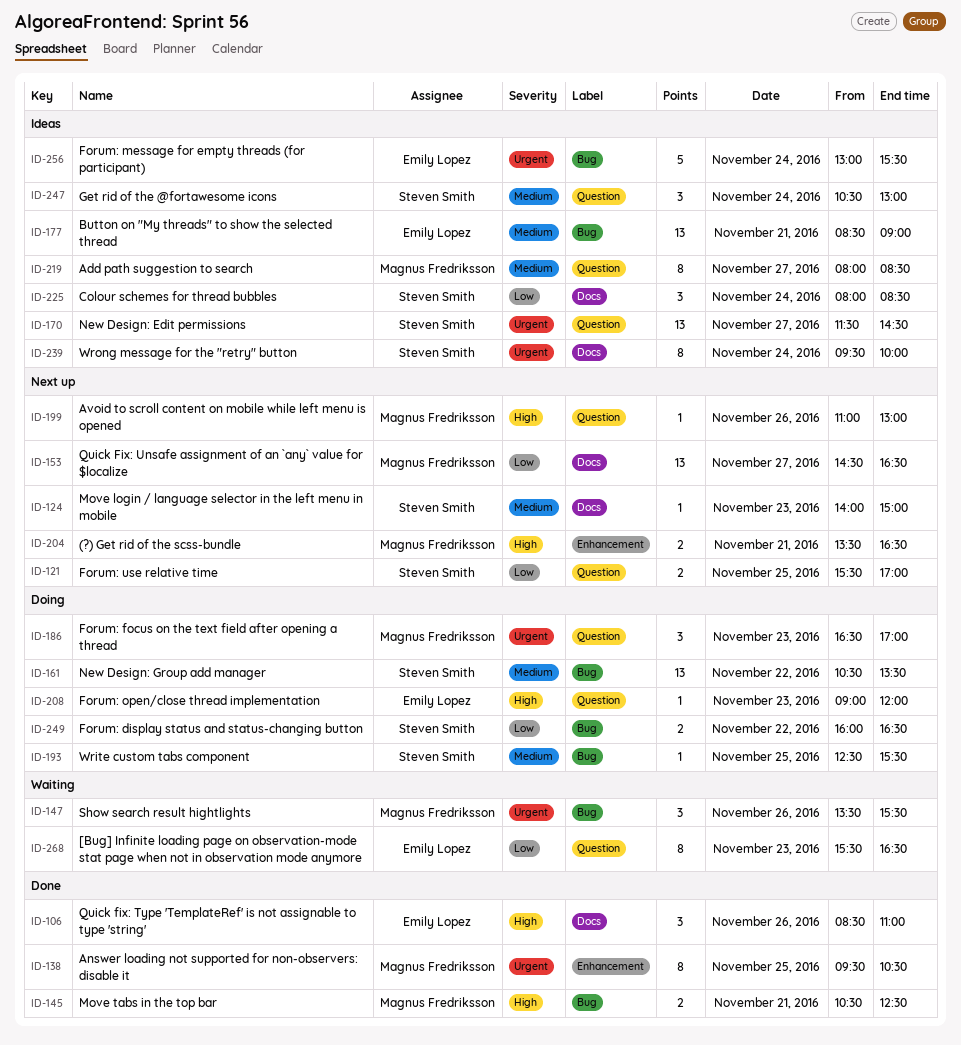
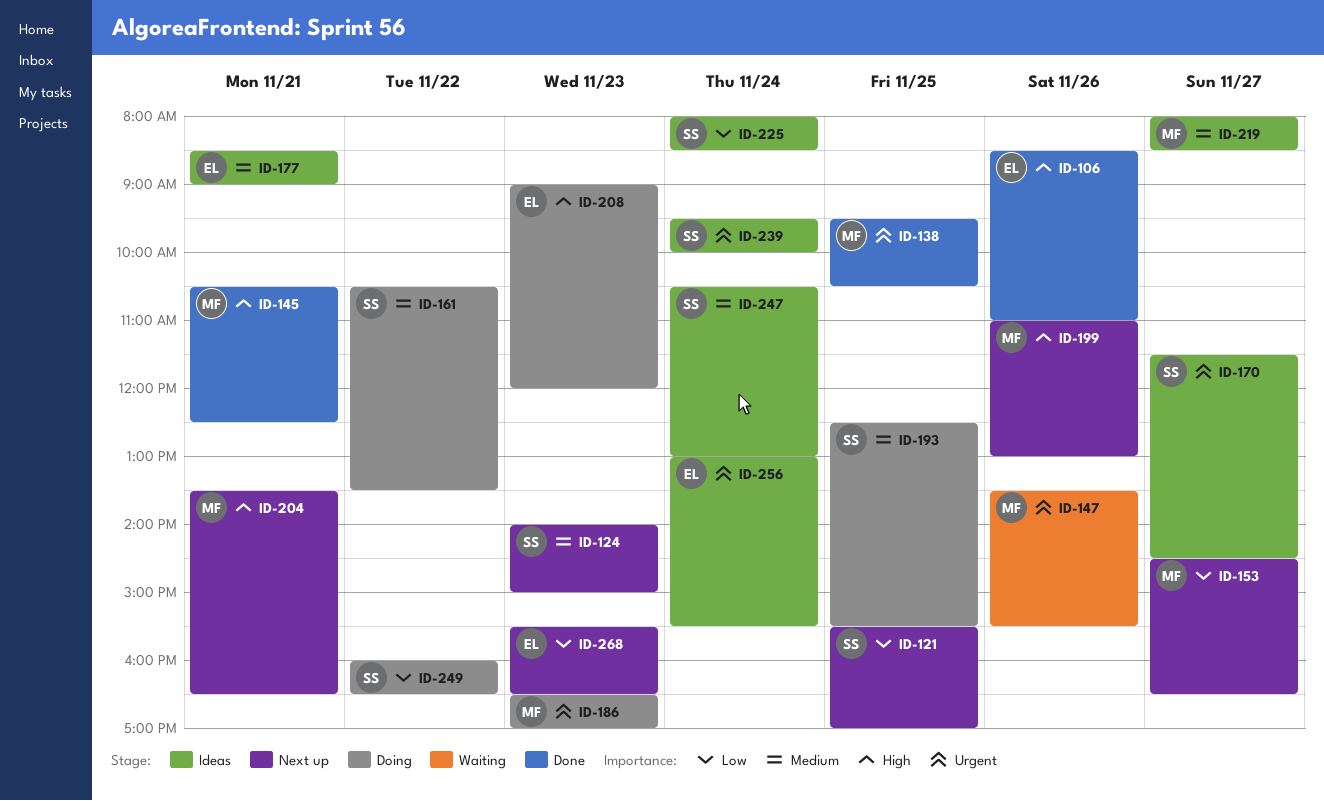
ID-268, status: Waiting -> Next up

